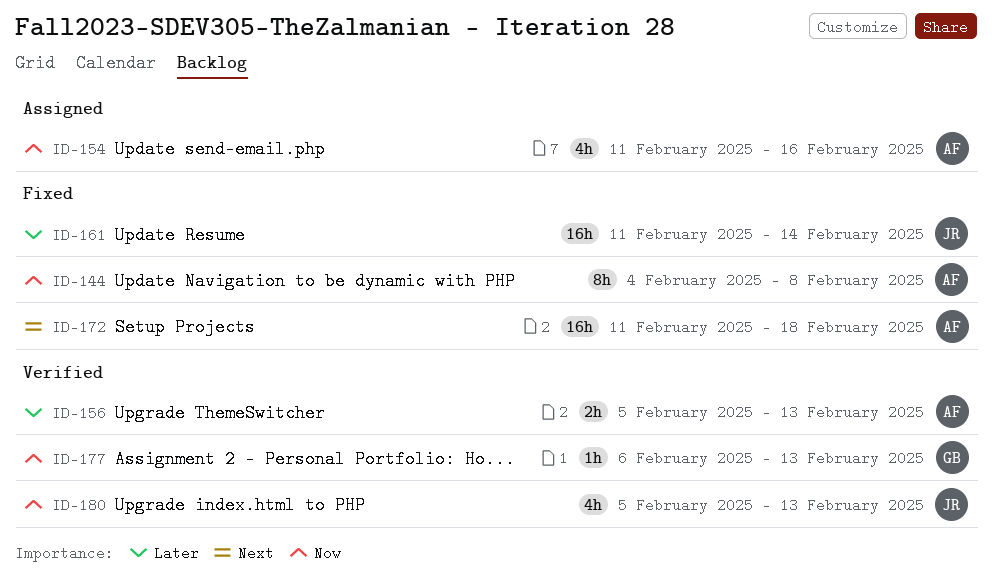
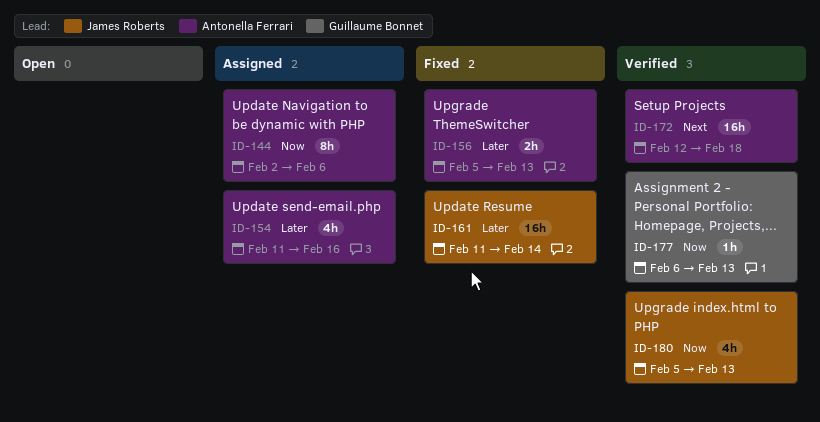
ID-144, status: Fixed -> Assigned
ID-144, start: Feb 4 -> Feb 2
ID-144, due: Feb 8 -> Feb 6
ID-154, priority: Now -> Later
ID-156, status: Verified -> Fixed
ID-172, status: Fixed -> Verified
ID-172, start: Feb 11 -> Feb 12

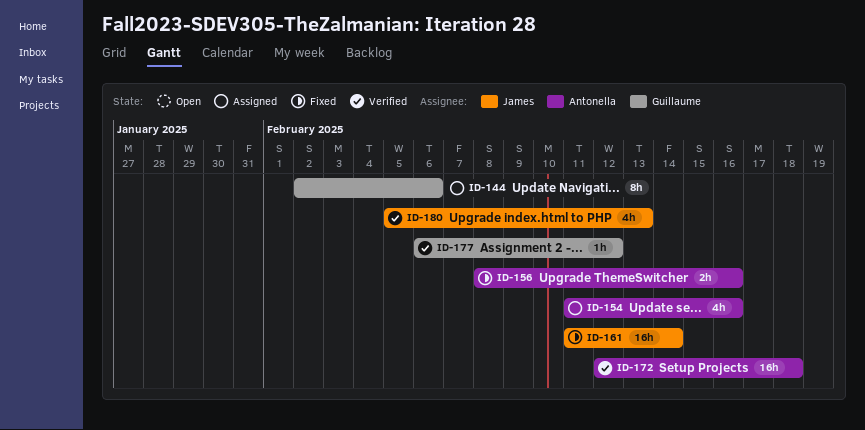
ID-144, owner: Antonella Ferrari -> Guillaume Bonnet
ID-156, start: Feb 5 -> Feb 8
ID-156, due: Feb 13 -> Feb 16
ID-177, due: Feb 13 -> Feb 12

